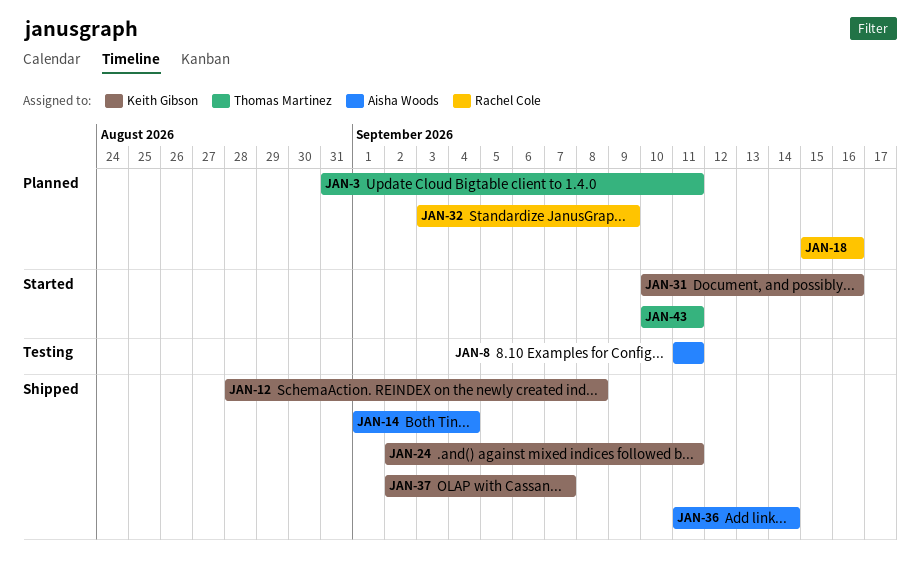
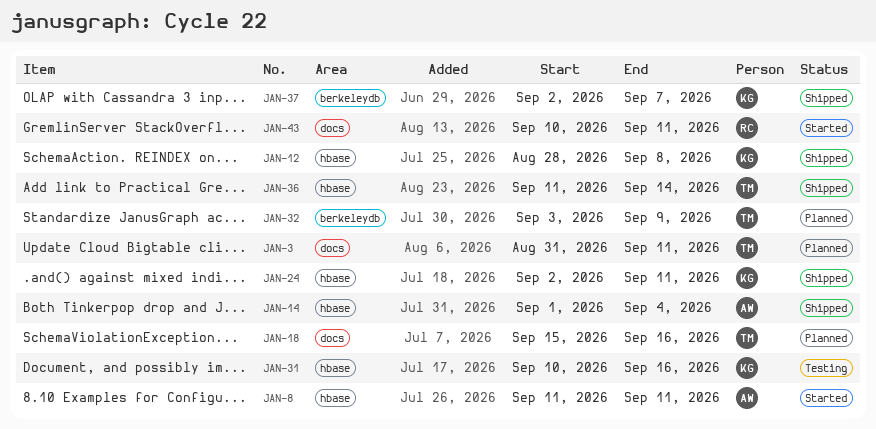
JAN-8, status: Testing -> Started
JAN-18, owner: Rachel Cole -> Thomas Martinez
JAN-31, status: Started -> Testing
JAN-32, owner: Rachel Cole -> Thomas Martinez
JAN-36, owner: Aisha Woods -> Thomas Martinez
JAN-43, owner: Thomas Martinez -> Rachel Cole

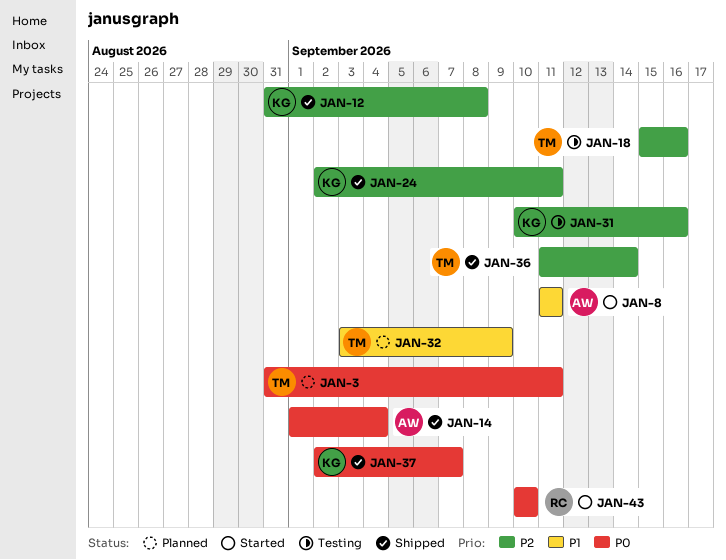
JAN-12, start: Aug 28 -> Aug 31
JAN-18, status: Planned -> Testing
JAN-43, due: Sep 11 -> Sep 10

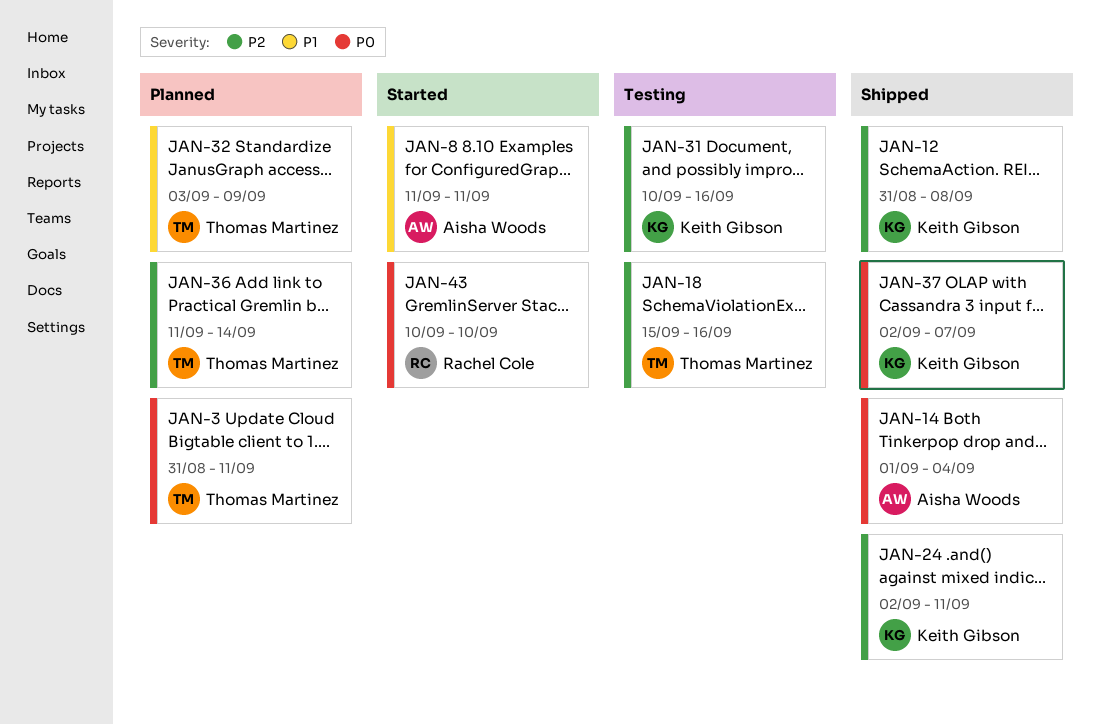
JAN-36, status: Shipped -> Planned

